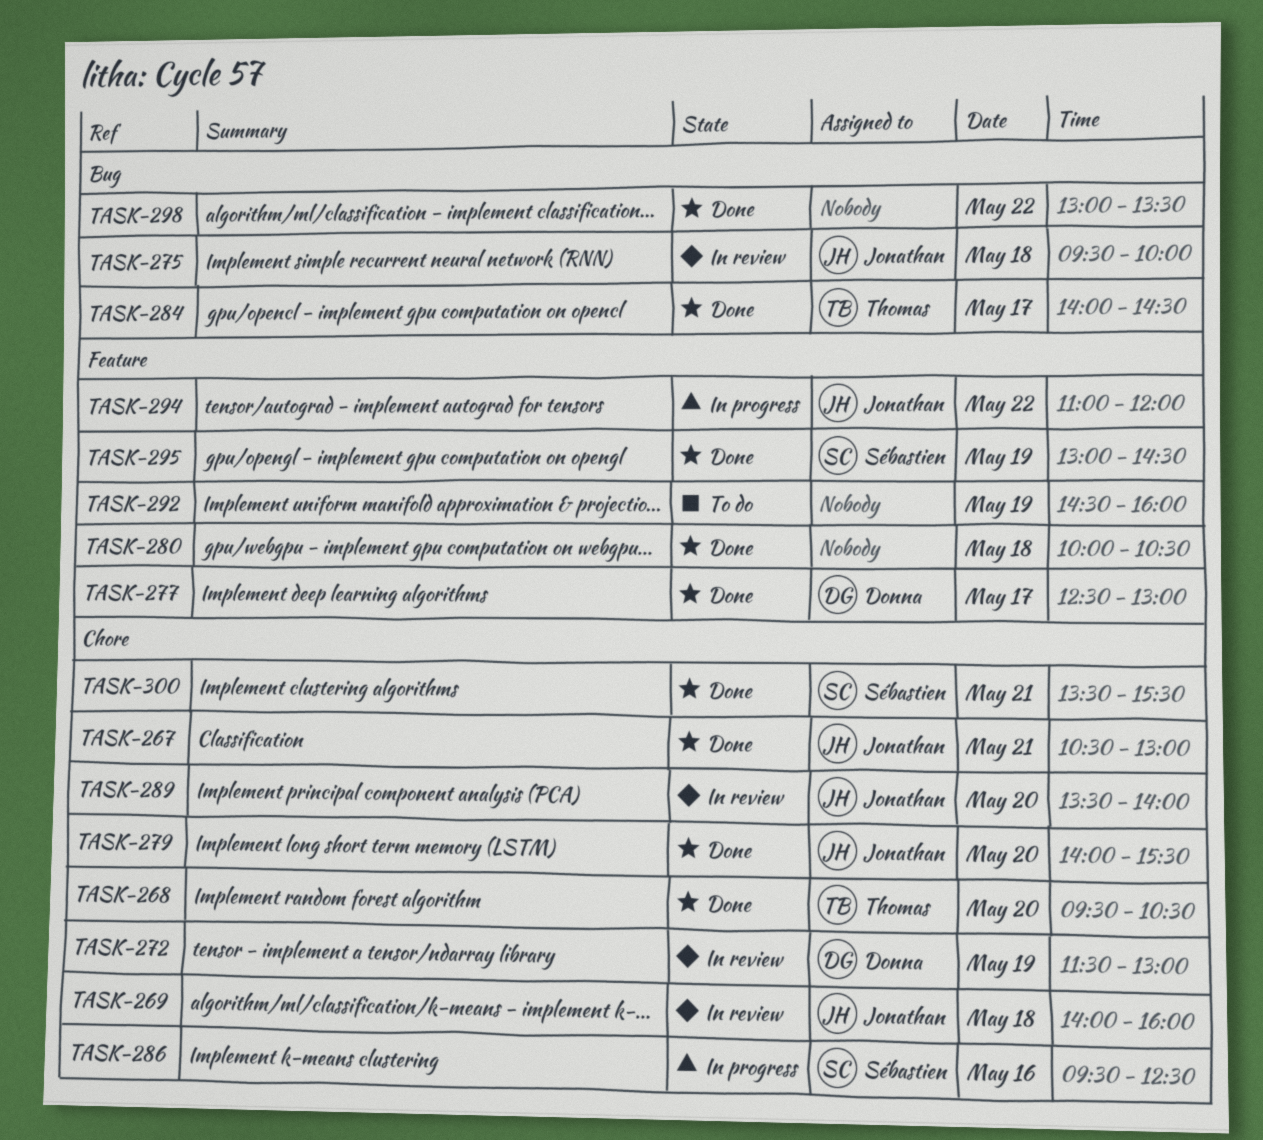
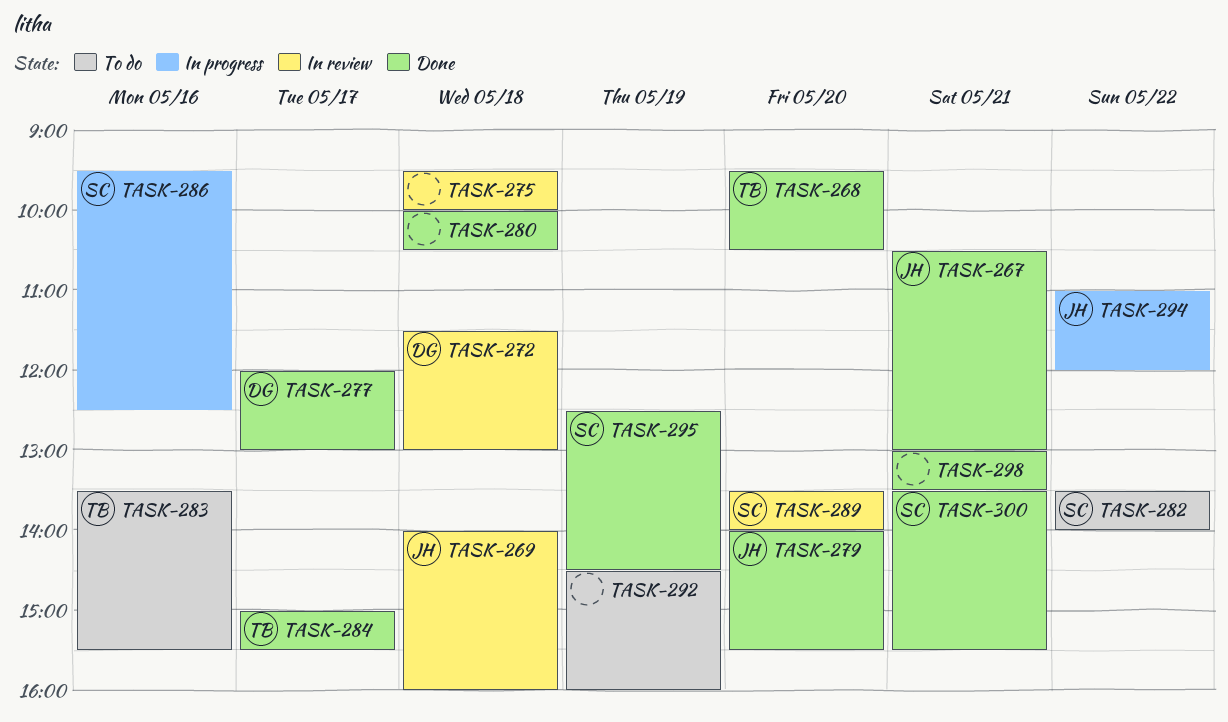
TASK-272, day: May 19 -> May 18
TASK-275, owner: Jonathan -> none
TASK-277, begins: 12:30 -> 12:00
TASK-282: none -> present
TASK-283: none -> present
TASK-284, begins: 14:00 -> 15:00
TASK-284, ends: 14:30 -> 15:30
TASK-289, owner: Jonathan -> Sébastien
TASK-295, begins: 13:00 -> 12:30
TASK-298, day: May 22 -> May 21

